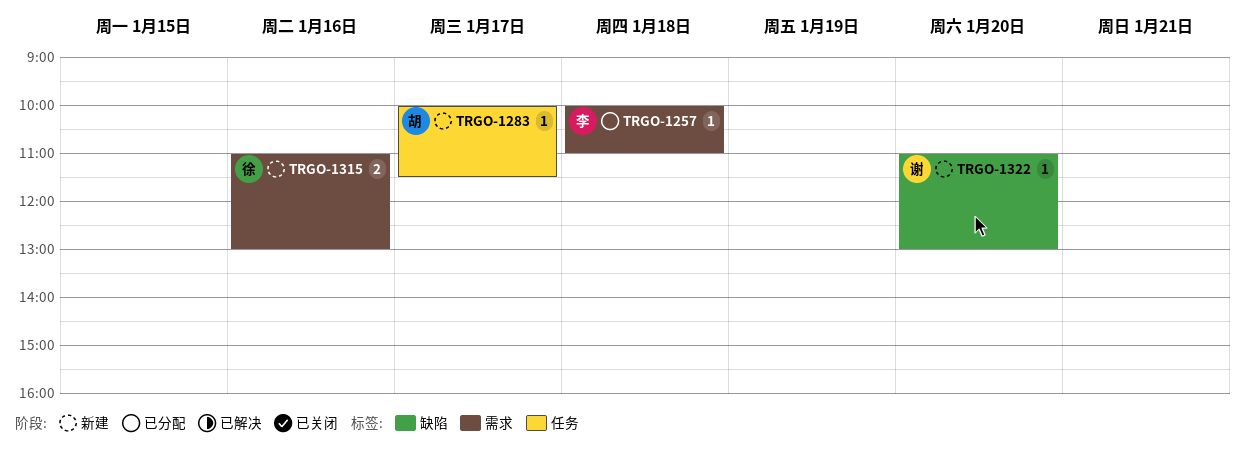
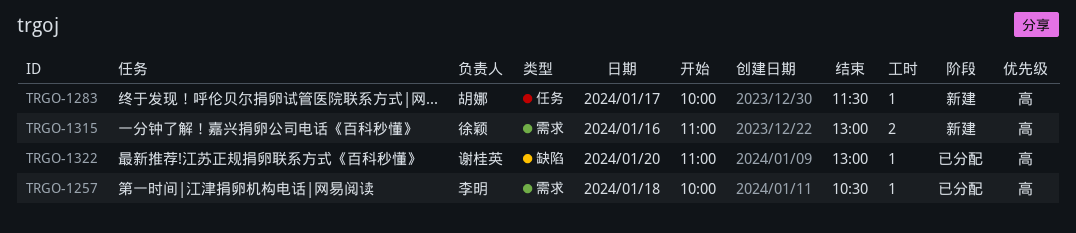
TRGO-1257, ends: 11:00 -> 10:30
TRGO-1322, status: 新建 -> 已分配

